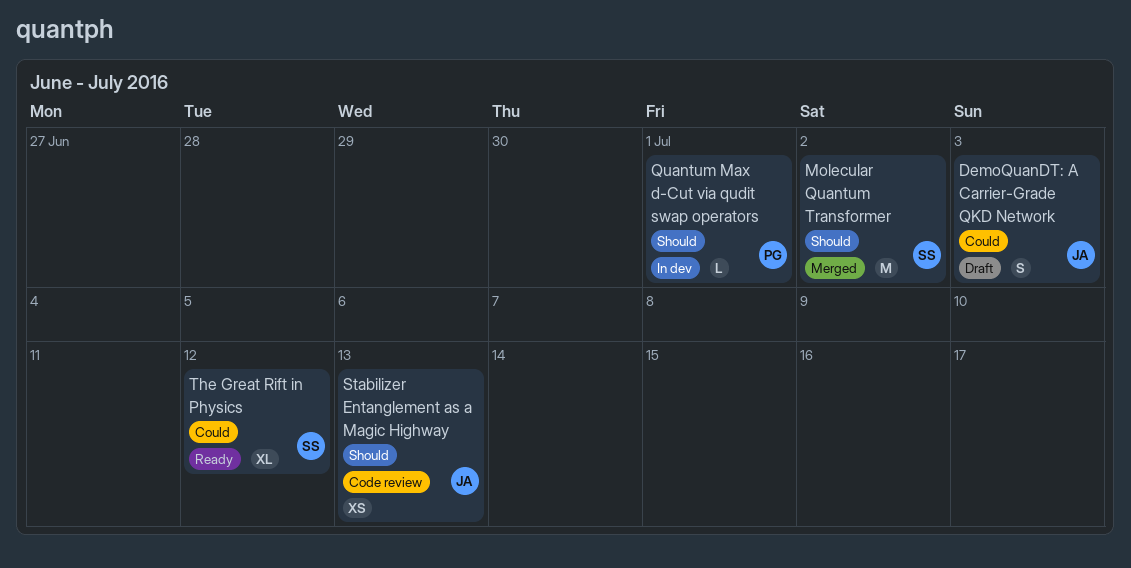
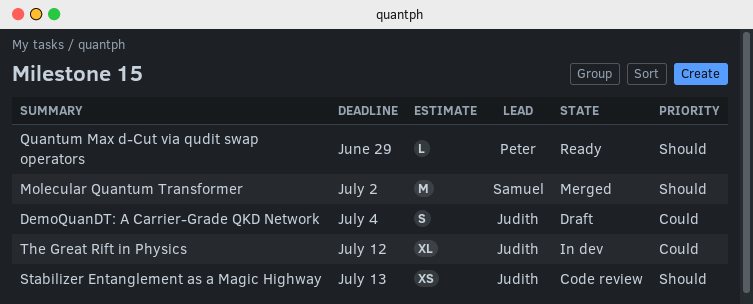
DemoQuanDT: A Carrier-Grade QKD Network, due: Jul 3 -> Jul 4
Quantum Max d-Cut via qudit swap operators, status: In dev -> Ready
Quantum Max d-Cut via qudit swap operators, due: Jul 1 -> Jun 29
The Great Rift in Physics, status: Ready -> In dev
The Great Rift in Physics, owner: Samuel -> Judith

